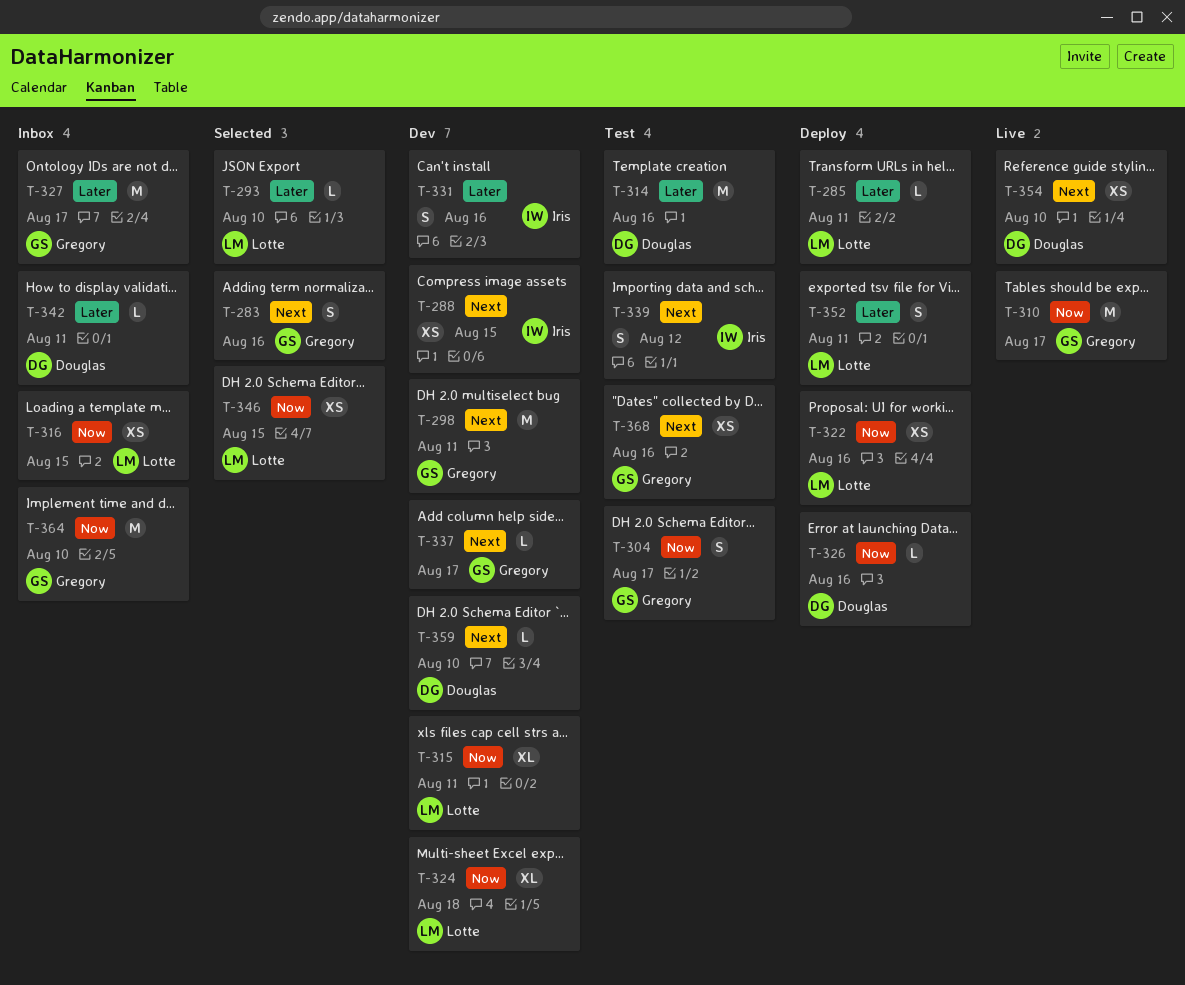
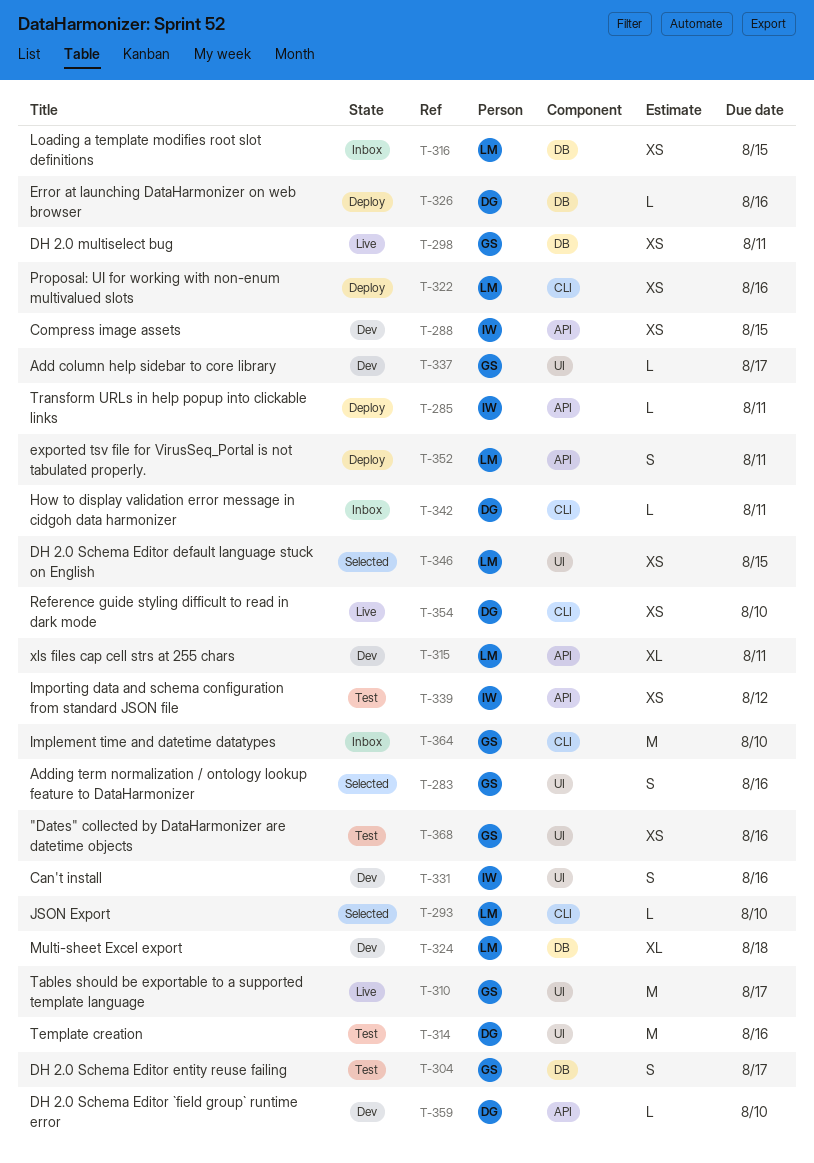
T-285, owner: Lotte -> Iris
T-298, status: Dev -> Live
T-298, estimate: M -> XS
T-327: present -> none
T-339, estimate: S -> XS

